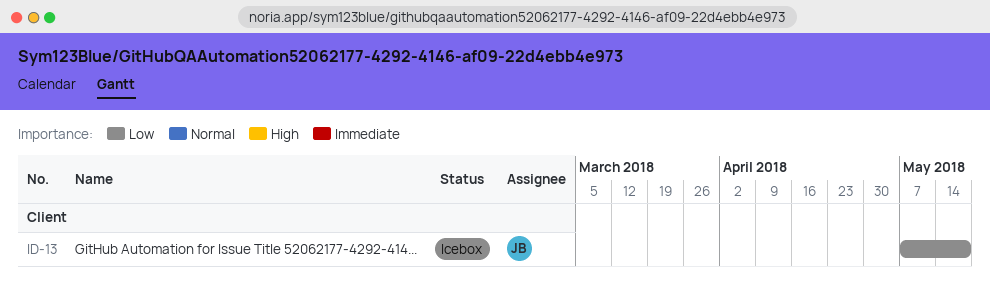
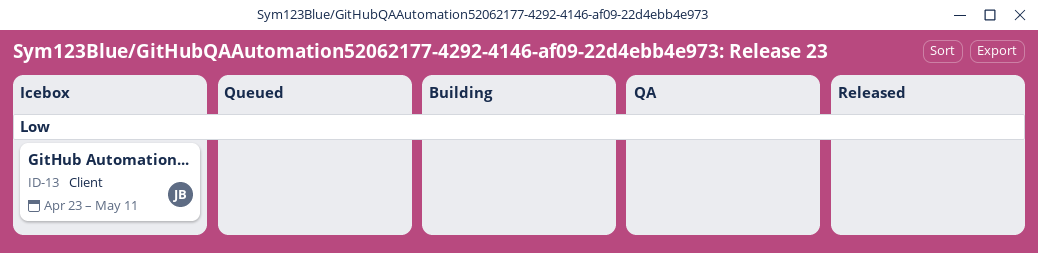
ID-13, start: May 7 -> Apr 23
ID-13, due: May 18 -> May 11

